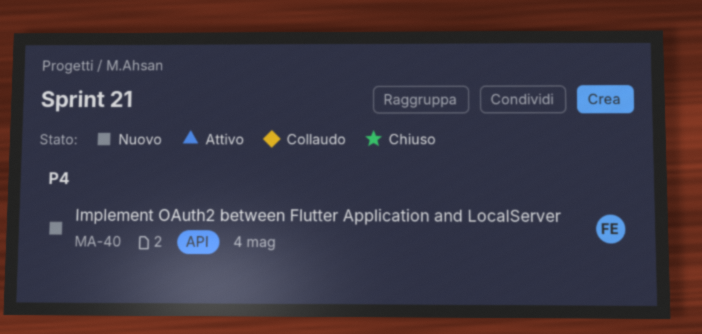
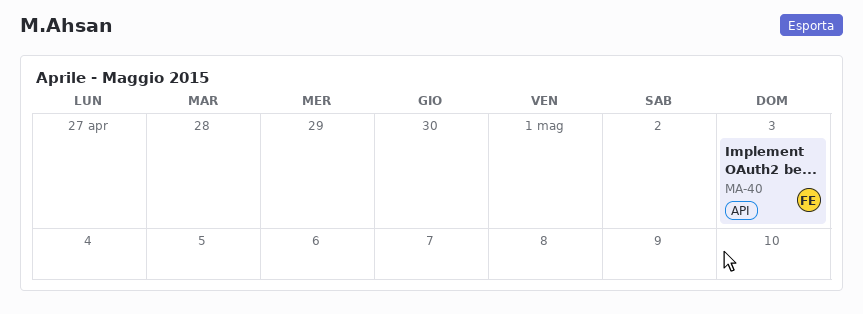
MA-40, due: May 4 -> May 3

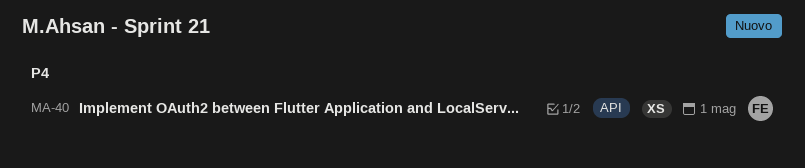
MA-40, due: May 3 -> May 1

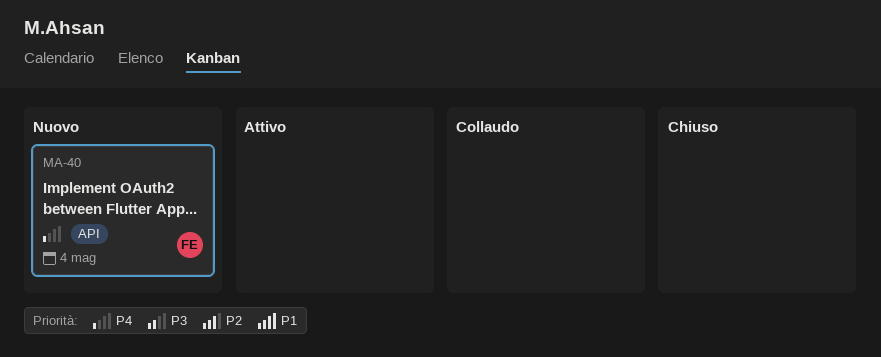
MA-40, due: May 1 -> May 4

